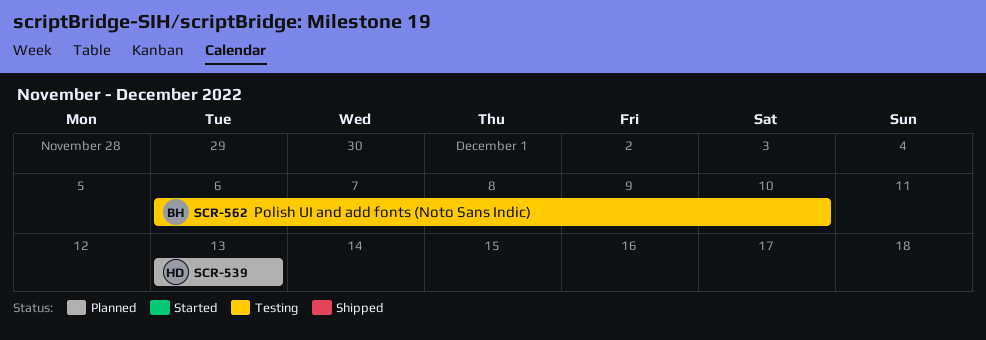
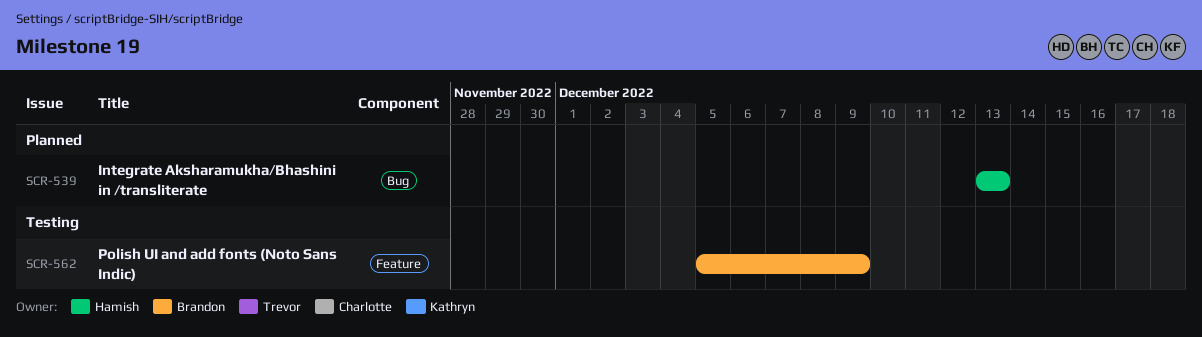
SCR-562, start: Dec 6 -> Dec 5
SCR-562, due: Dec 10 -> Dec 9

